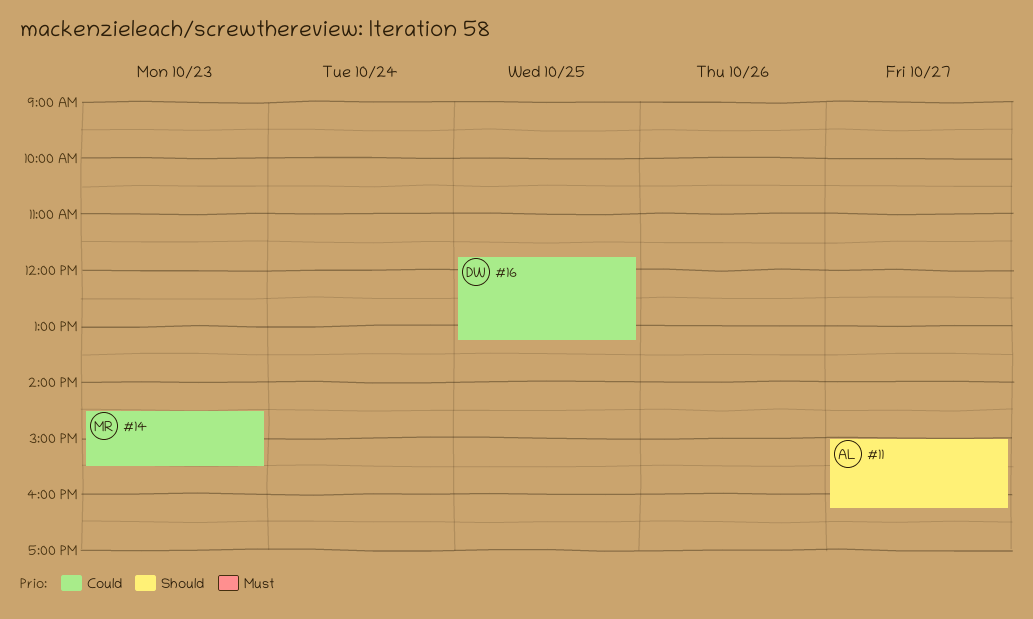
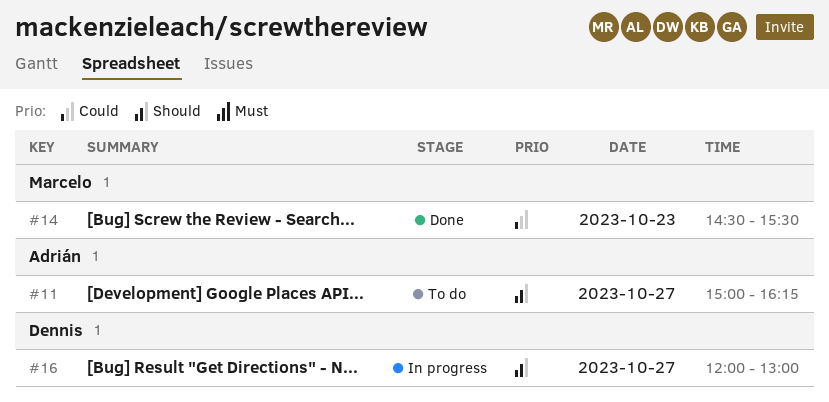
#16, priority: Could -> Should
#16, day: Oct 25 -> Oct 27
#16, begins: 11:45 -> 12:00
#16, ends: 13:15 -> 13:00

